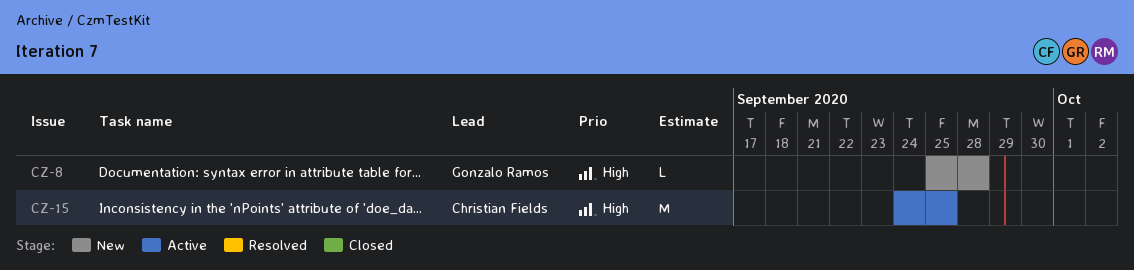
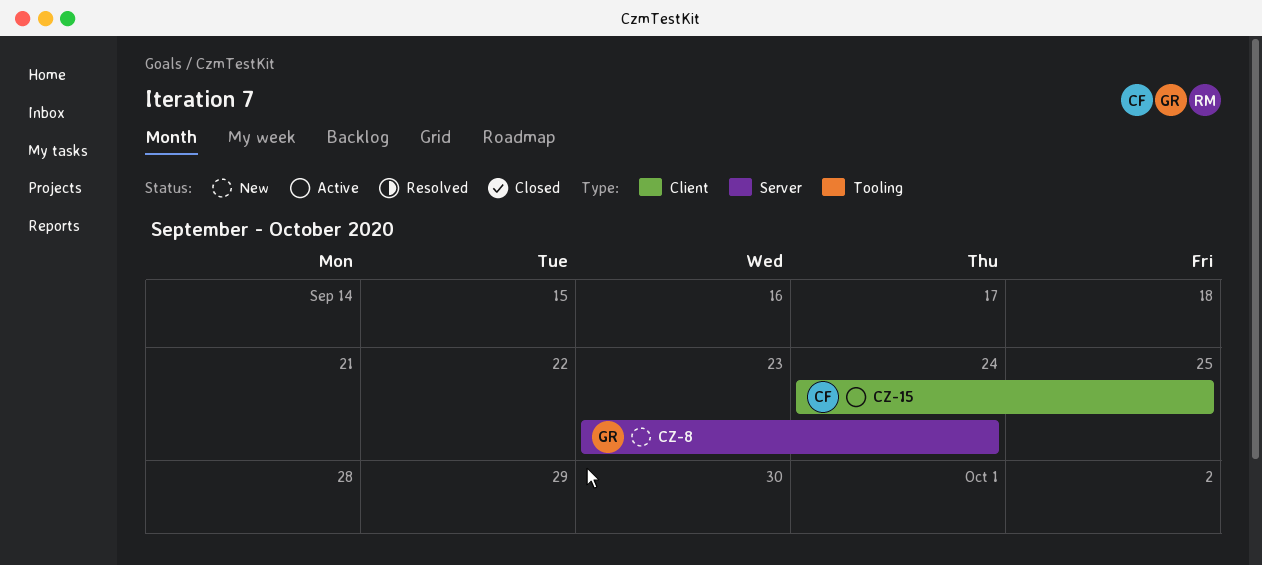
CZ-8, start: Sep 25 -> Sep 23
CZ-8, due: Sep 28 -> Sep 24

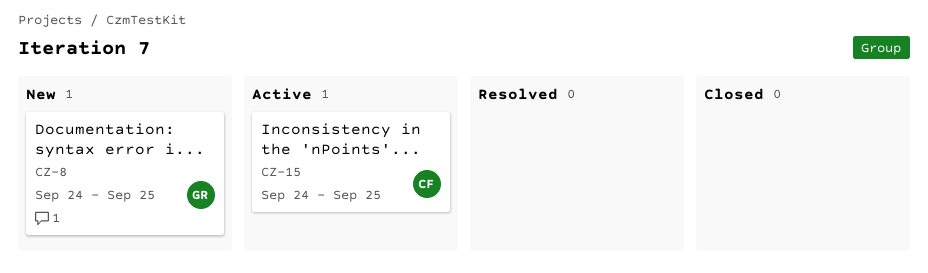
CZ-8, start: Sep 23 -> Sep 24
CZ-8, due: Sep 24 -> Sep 25

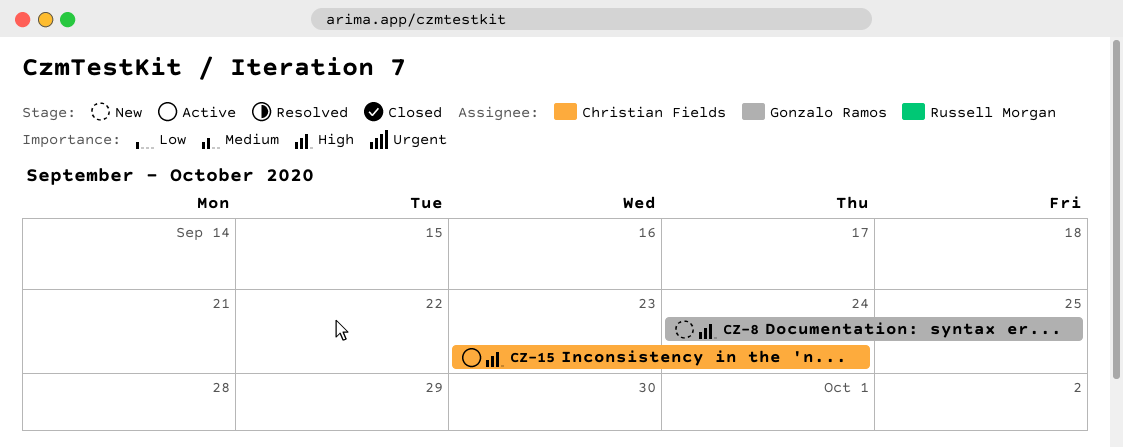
CZ-15, start: Sep 24 -> Sep 23
CZ-15, due: Sep 25 -> Sep 24

